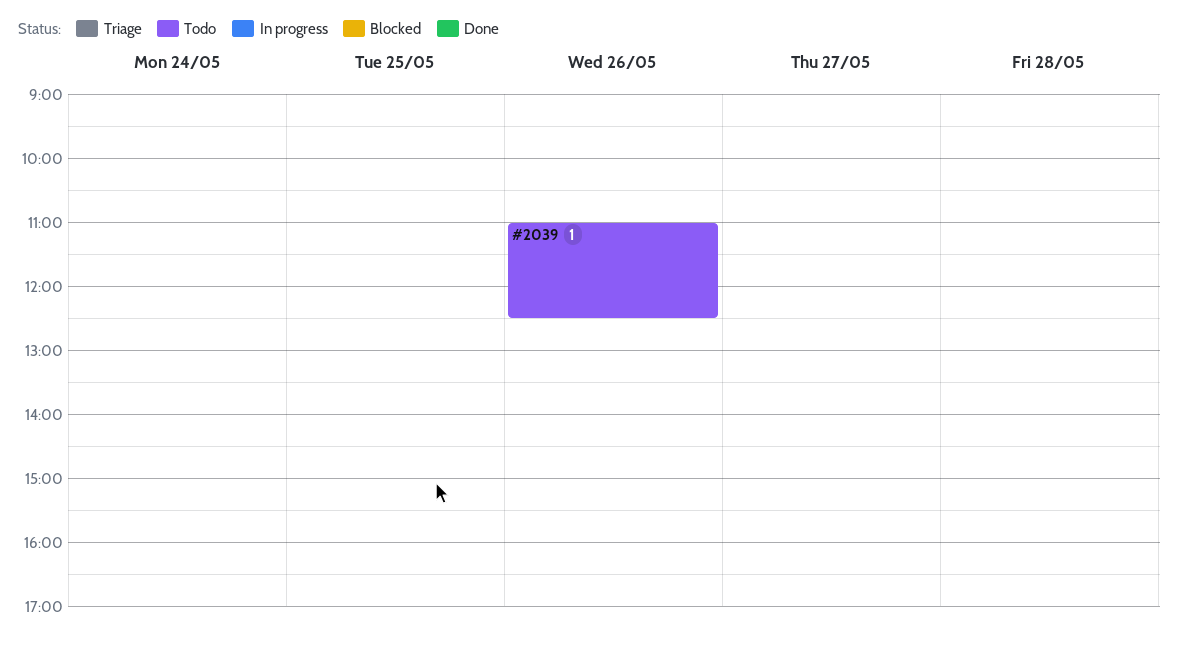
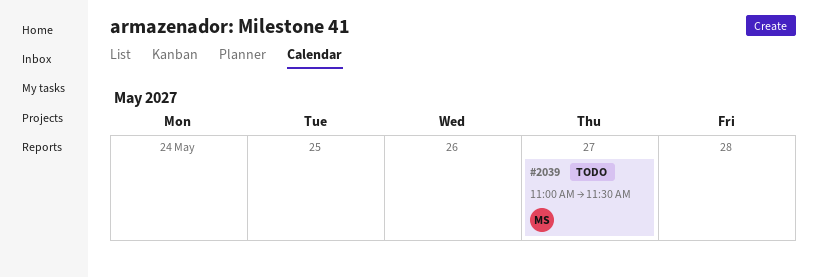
#2039, day: May 26 -> May 27
#2039, ends: 12:30 -> 11:30

